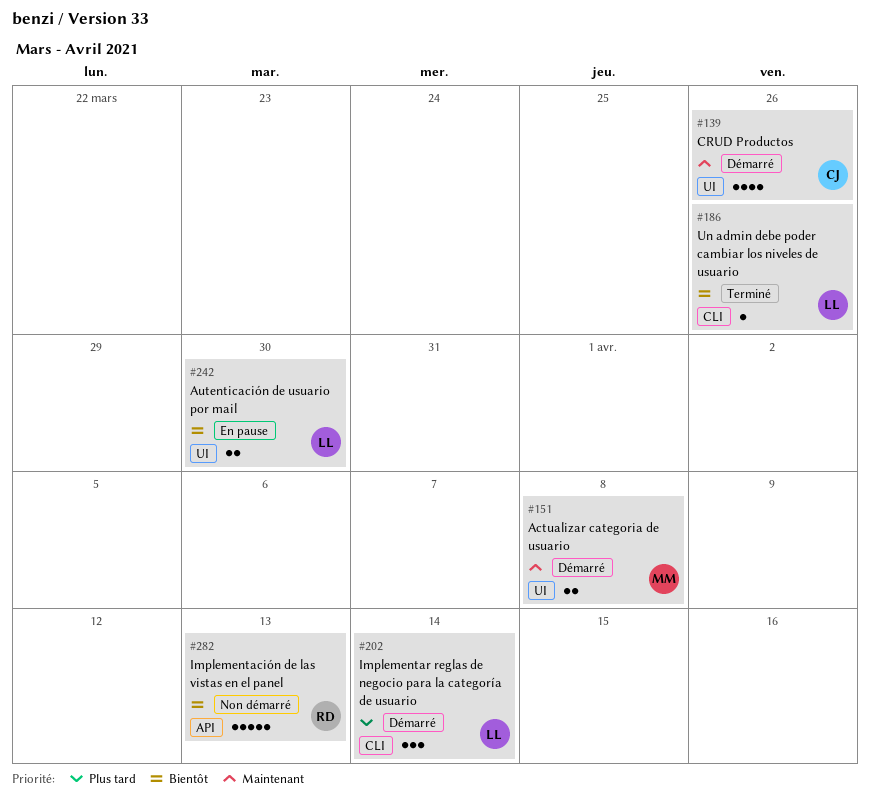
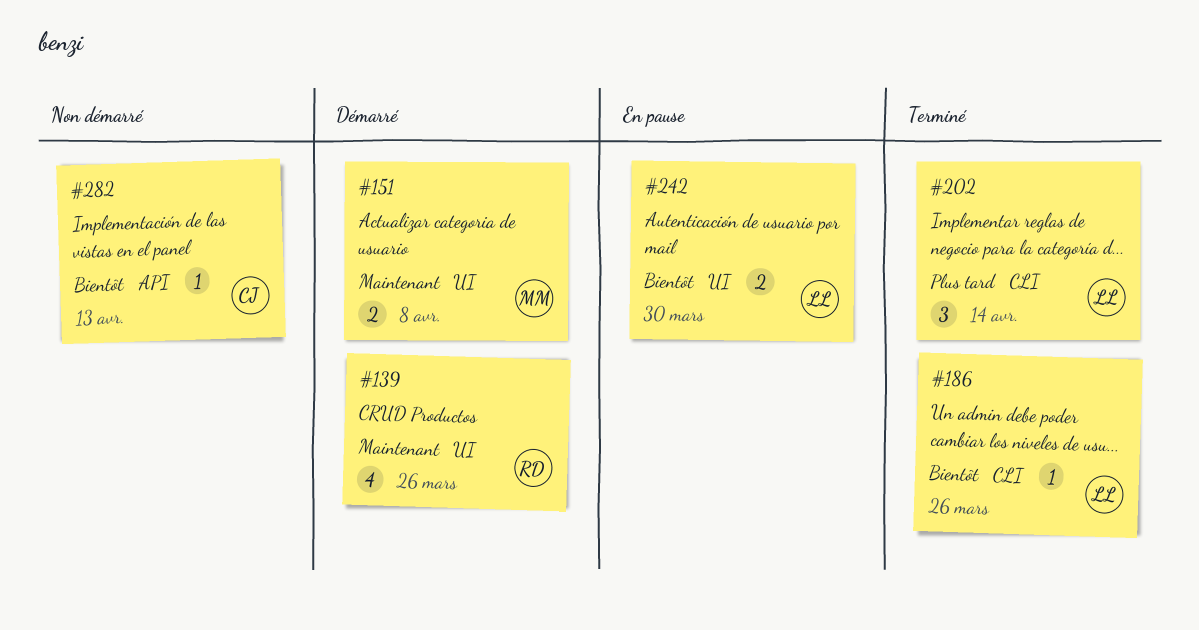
#139, owner: CJ -> RD
#202, status: Démarré -> Terminé
#282, owner: RD -> CJ
#282, estimate: 5 -> 1

